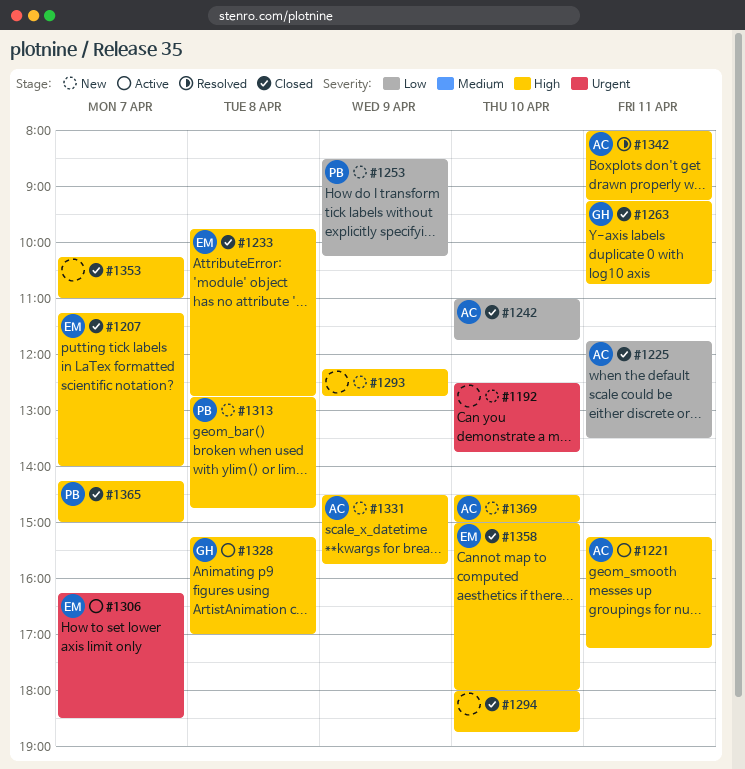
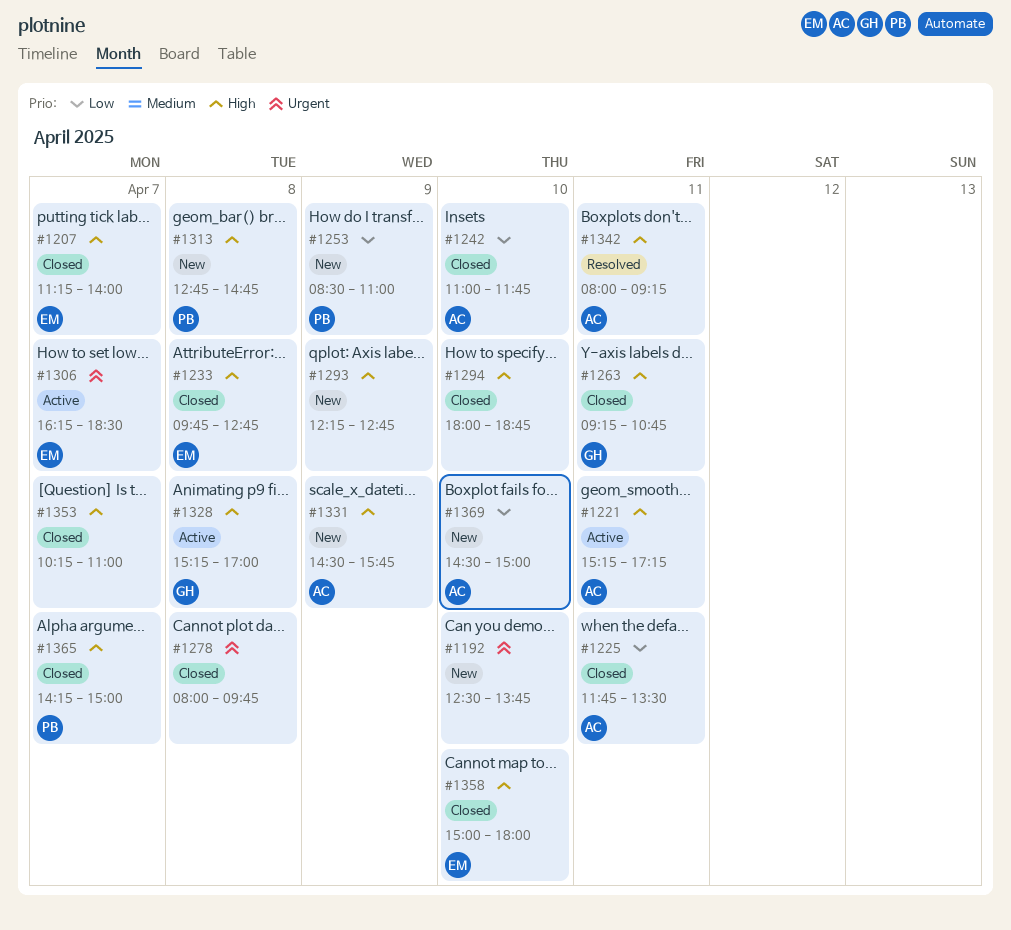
#1253, ends: 10:15 -> 11:00
#1278: none -> present
#1369, priority: High -> Low

